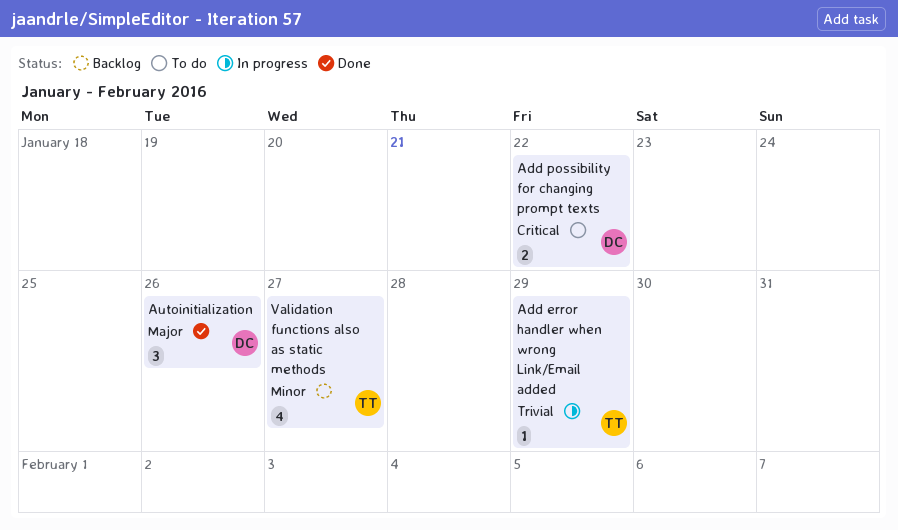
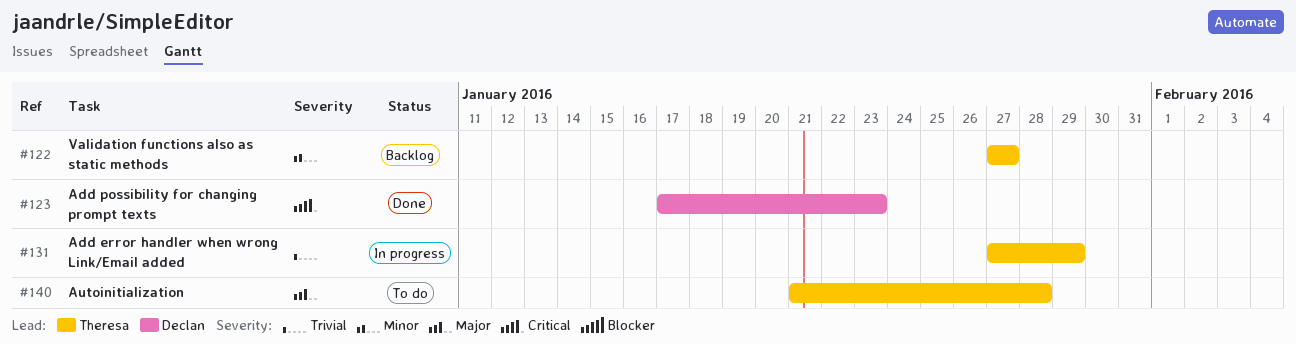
Add possibility for changing prompt texts, status: To do -> Done
Add possibility for changing prompt texts, due: Jan 22 -> Jan 23
Autoinitialization, status: Done -> To do
Autoinitialization, owner: Declan -> Theresa
Autoinitialization, due: Jan 26 -> Jan 28

